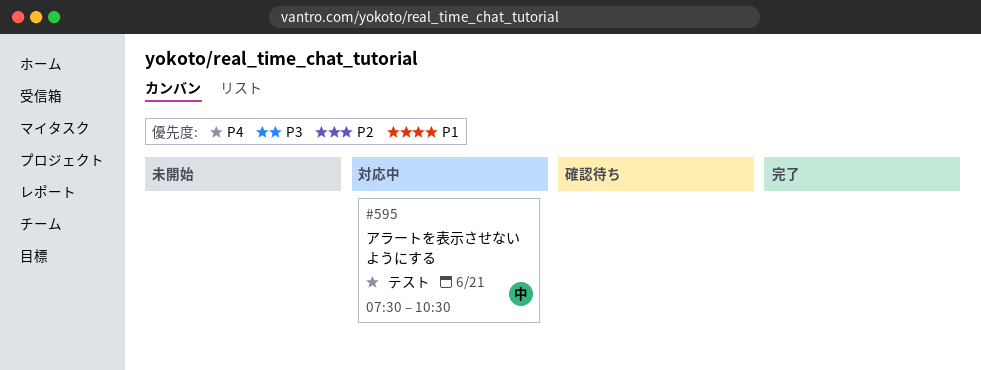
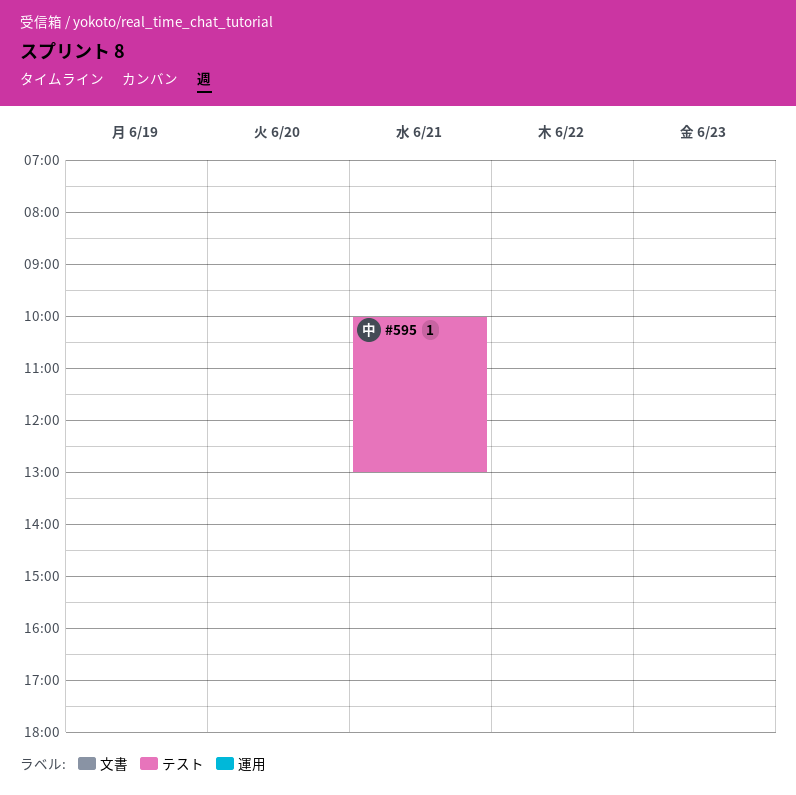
#595, begins: 07:30 -> 10:00
#595, ends: 10:30 -> 13:00

